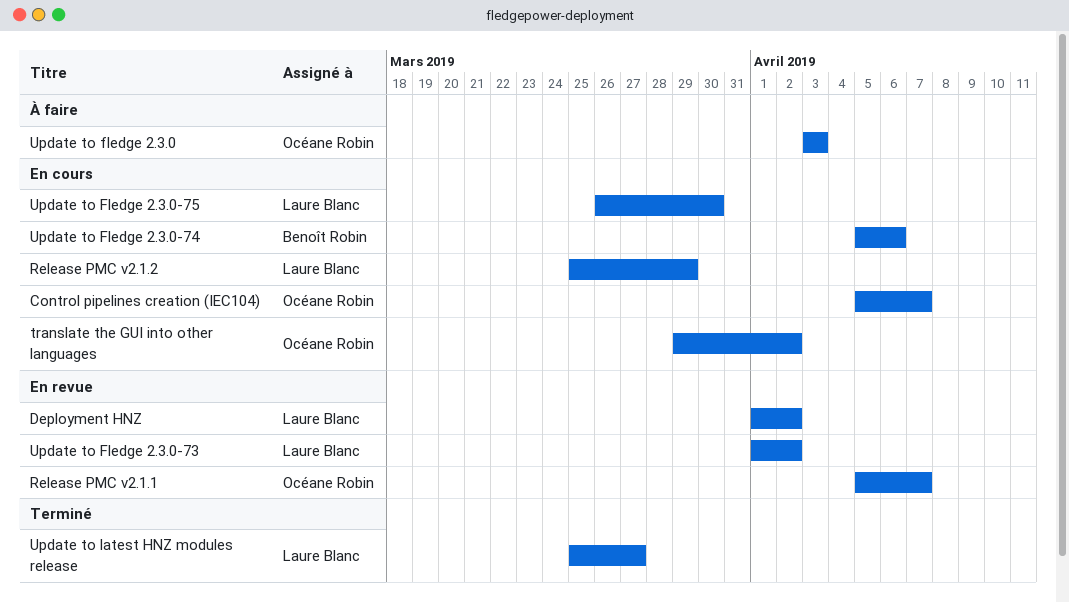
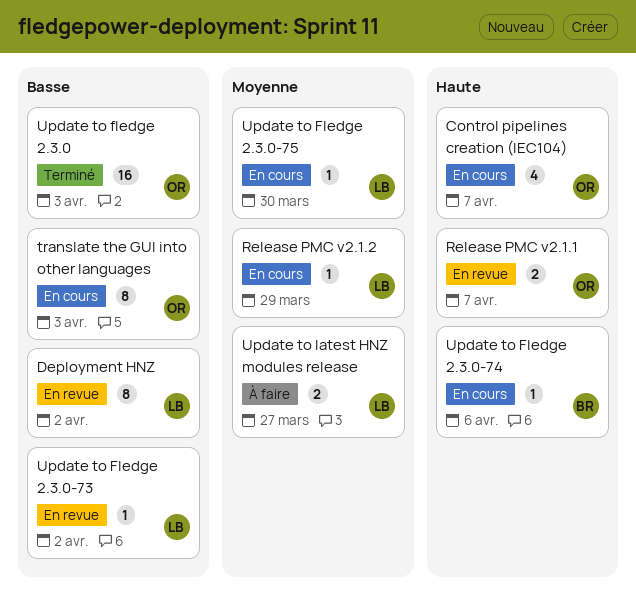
translate the GUI into other languages, due: Apr 2 -> Apr 3
Update to fledge 2.3.0, status: À faire -> Terminé
Update to latest HNZ modules release, status: Terminé -> À faire

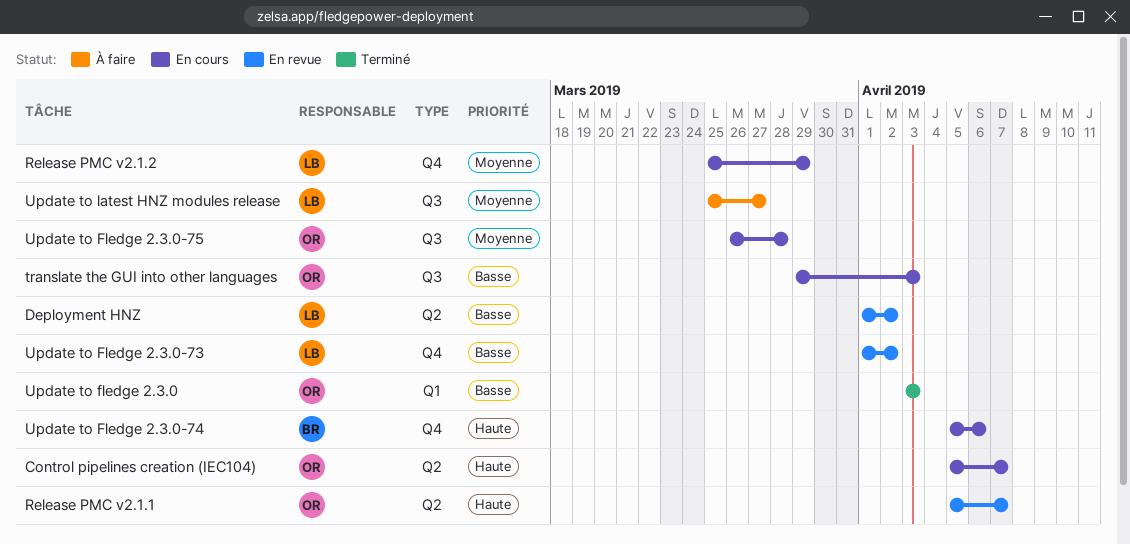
Update to Fledge 2.3.0-75, owner: LB -> OR
Update to Fledge 2.3.0-75, due: Mar 30 -> Mar 28

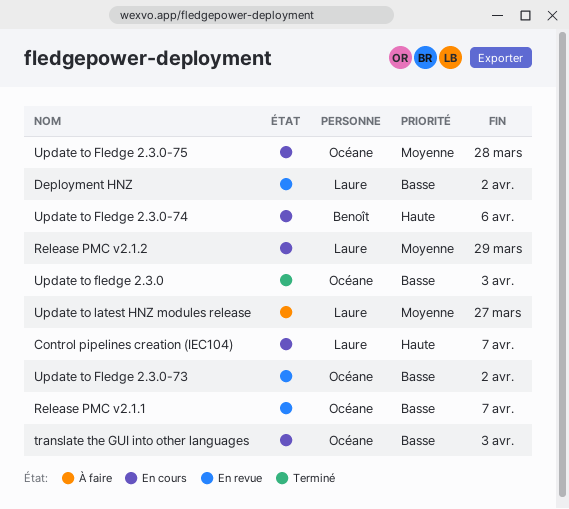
Control pipelines creation (IEC104), owner: Océane -> Laure
Release PMC v2.1.1, priority: Haute -> Basse
Update to Fledge 2.3.0-73, owner: Laure -> Océane

